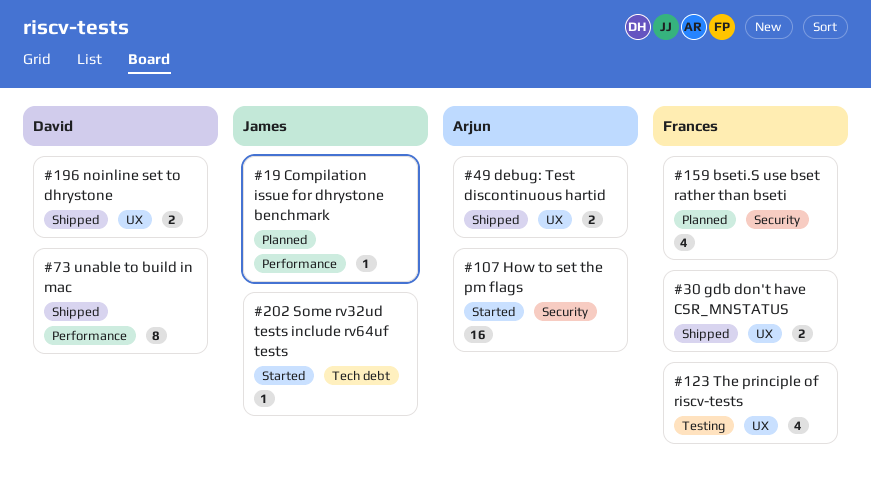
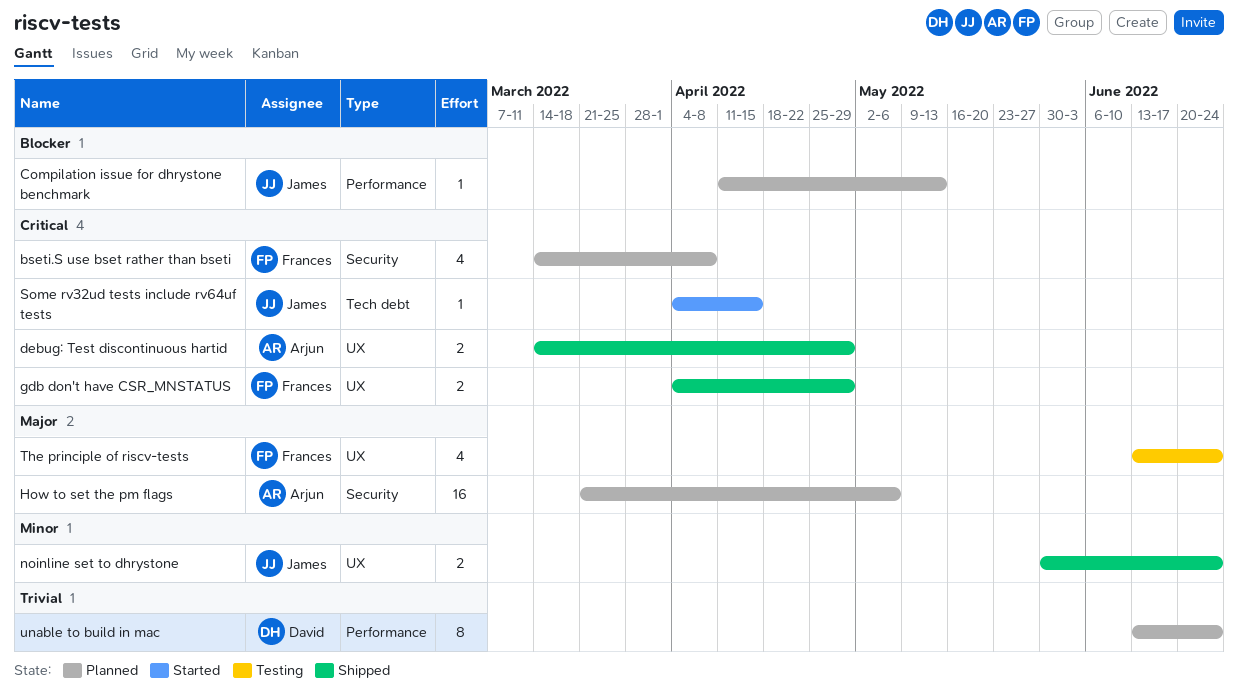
How to set the pm flags, status: Started -> Planned
noinline set to dhrystone, owner: David -> James
unable to build in mac, status: Shipped -> Planned

